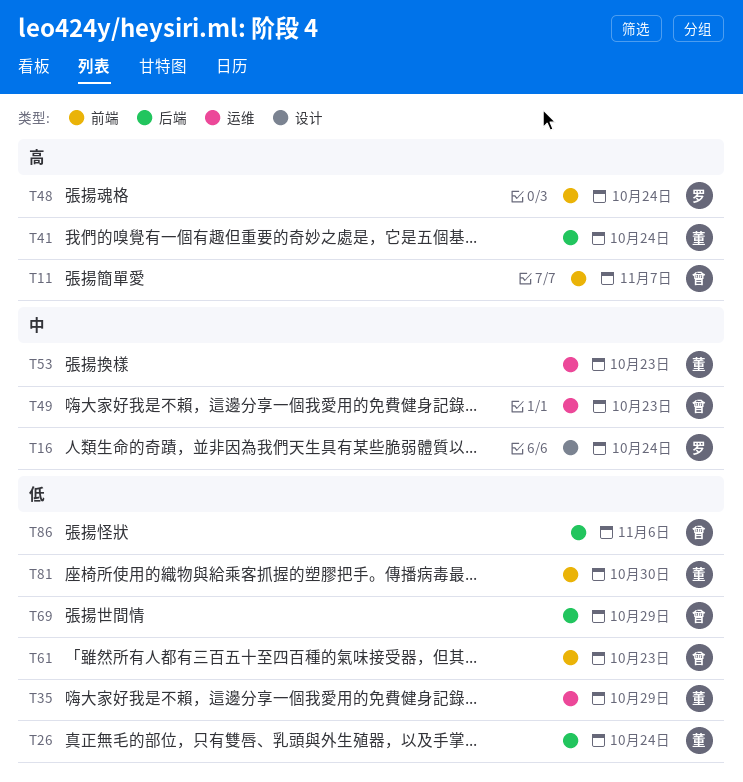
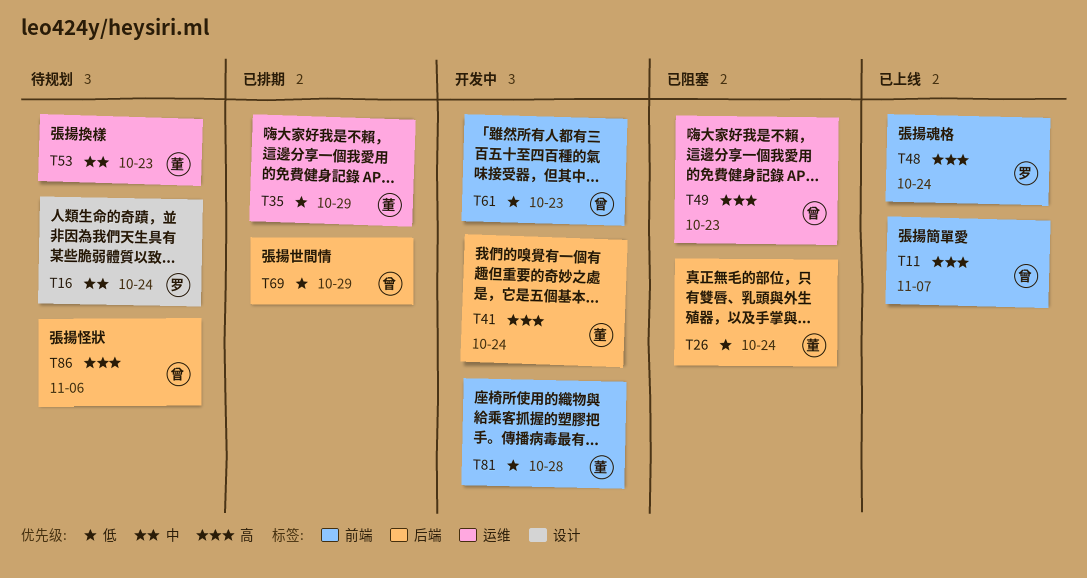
T49, priority: 中 -> 高
T81, due: Oct 30 -> Oct 28
T86, priority: 低 -> 高

